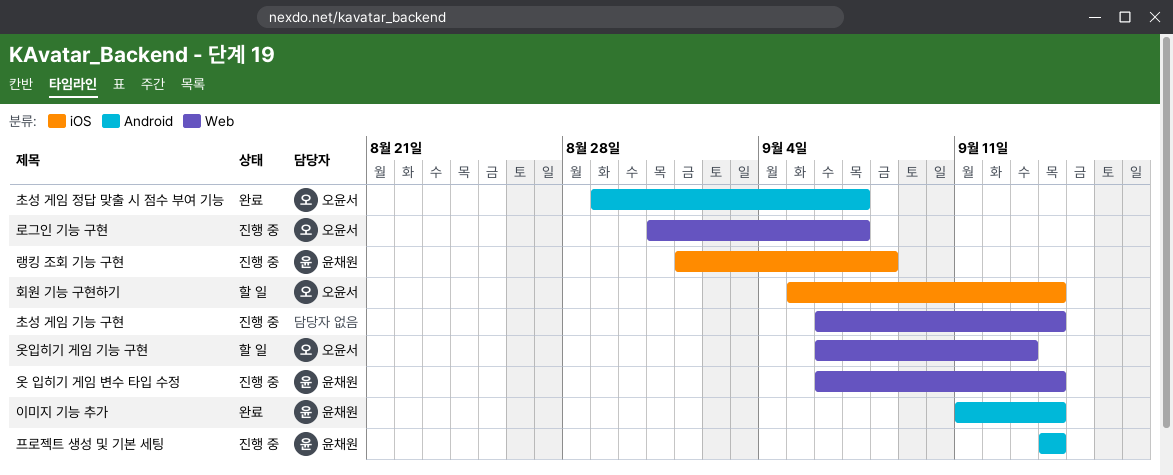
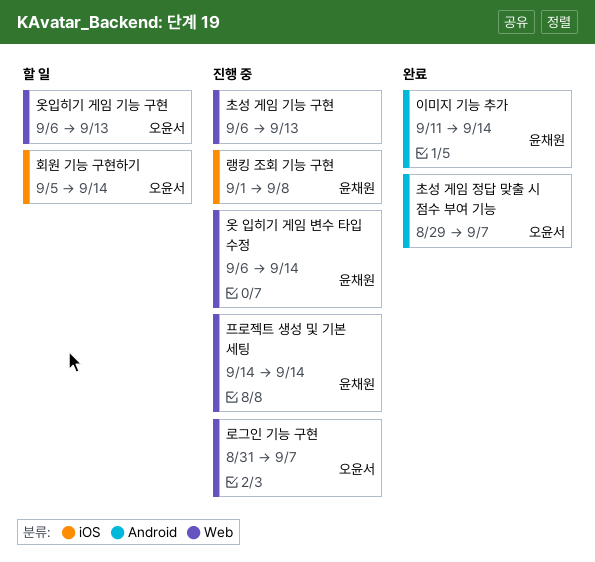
초성 게임 기능 구현, due: Sep 14 -> Sep 13
프로젝트 생성 및 기본 세팅, label: Android -> Web

